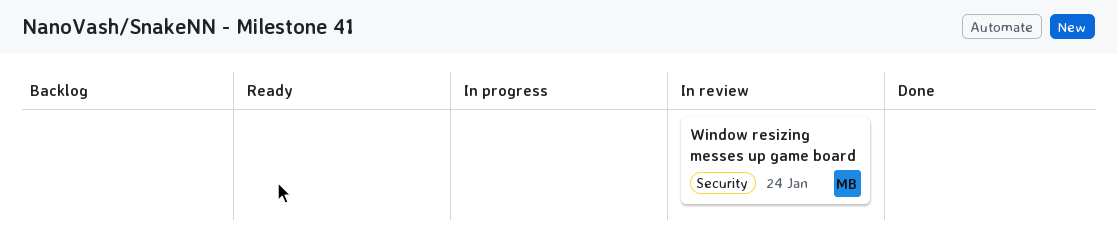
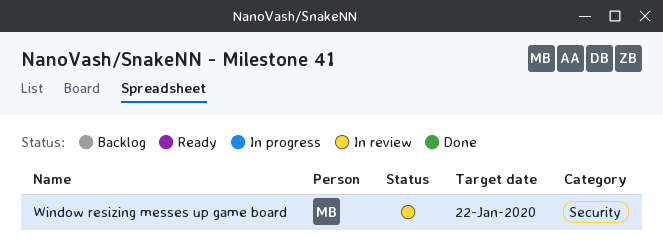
Window resizing messes up game board, due: Jan 24 -> Jan 22

